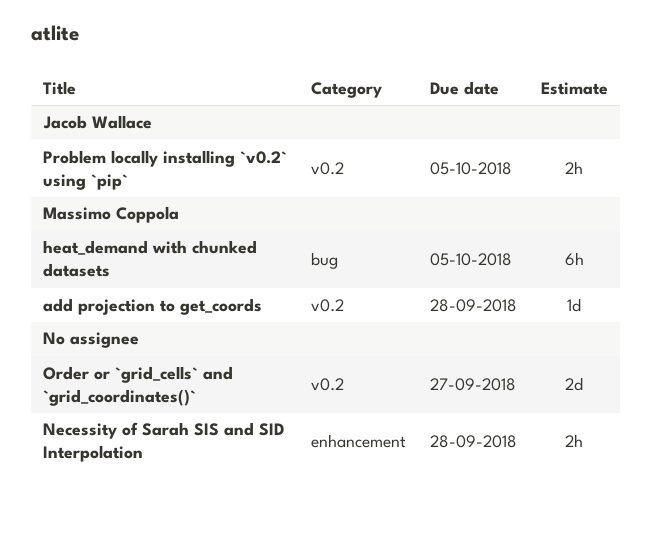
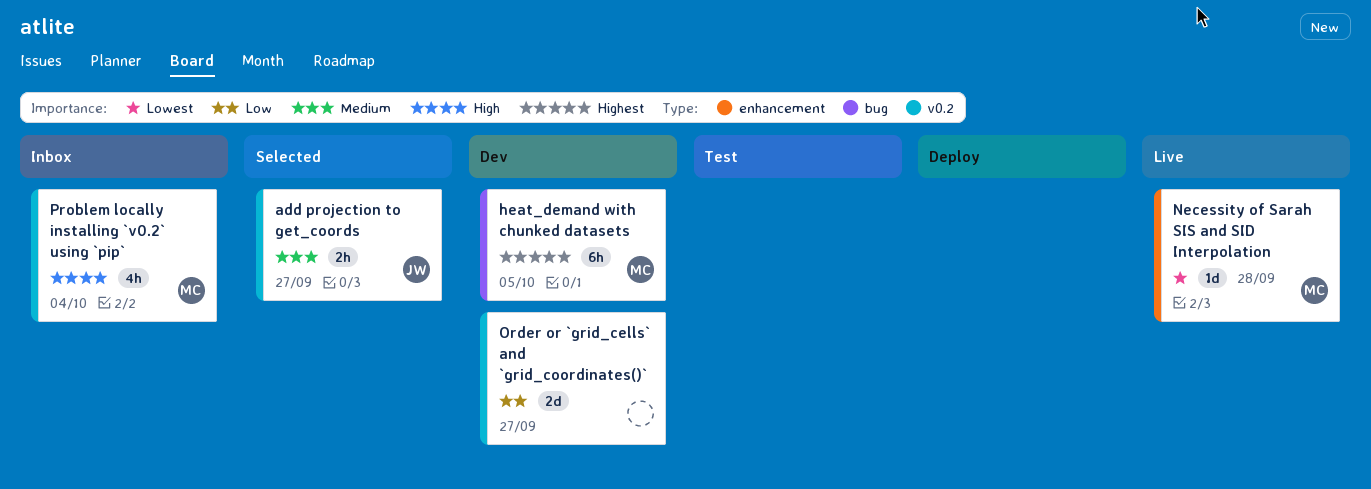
add projection to get_coords, owner: Massimo Coppola -> Jacob Wallace
add projection to get_coords, estimate: 1d -> 2h
add projection to get_coords, due: Sep 28 -> Sep 27
Necessity of Sarah SIS and SID Interpolation, owner: none -> Massimo Coppola
Necessity of Sarah SIS and SID Interpolation, estimate: 2h -> 1d
Problem locally installing `v0.2` using `pip`, owner: Jacob Wallace -> Massimo Coppola
Problem locally installing `v0.2` using `pip`, estimate: 2h -> 4h
Problem locally installing `v0.2` using `pip`, due: Oct 5 -> Oct 4

